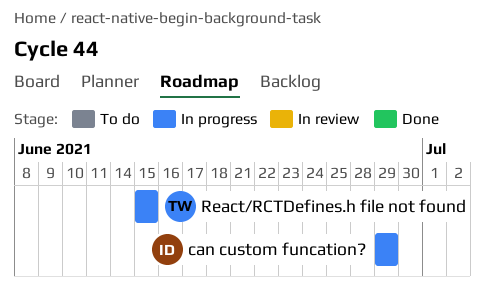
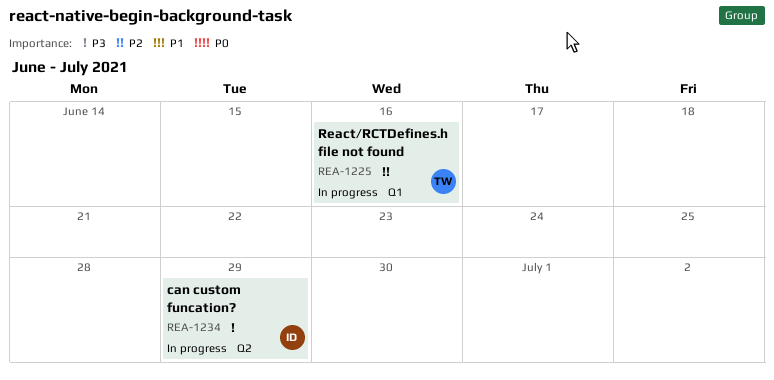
React/RCTDefines.h file not found, due: Jun 15 -> Jun 16

